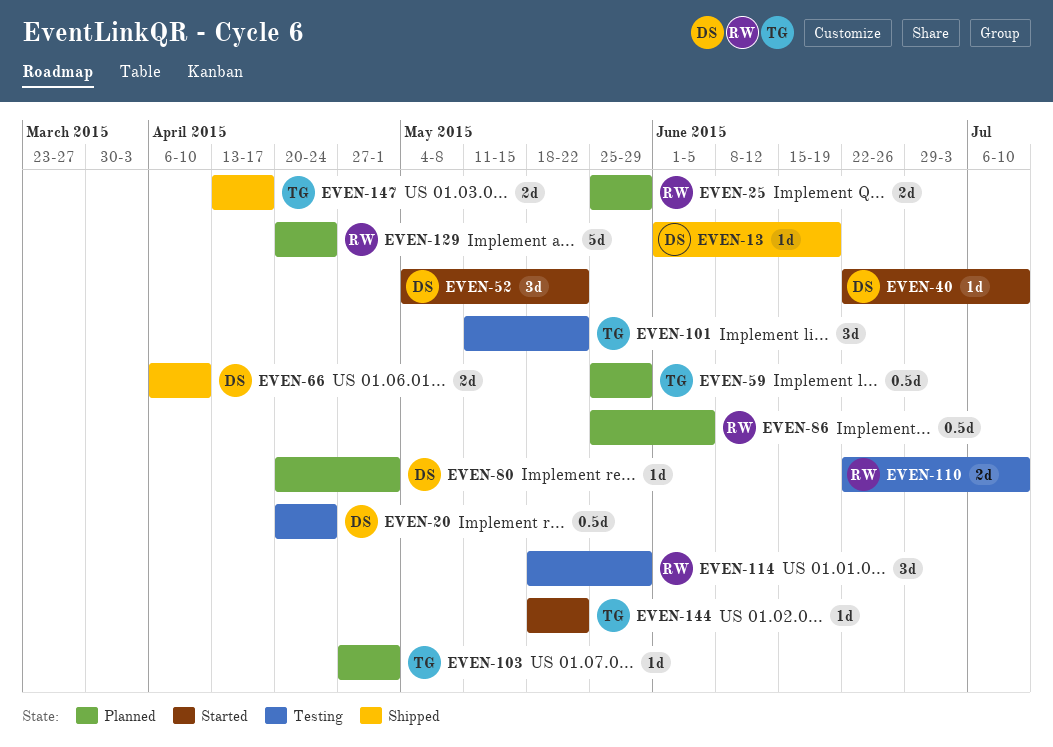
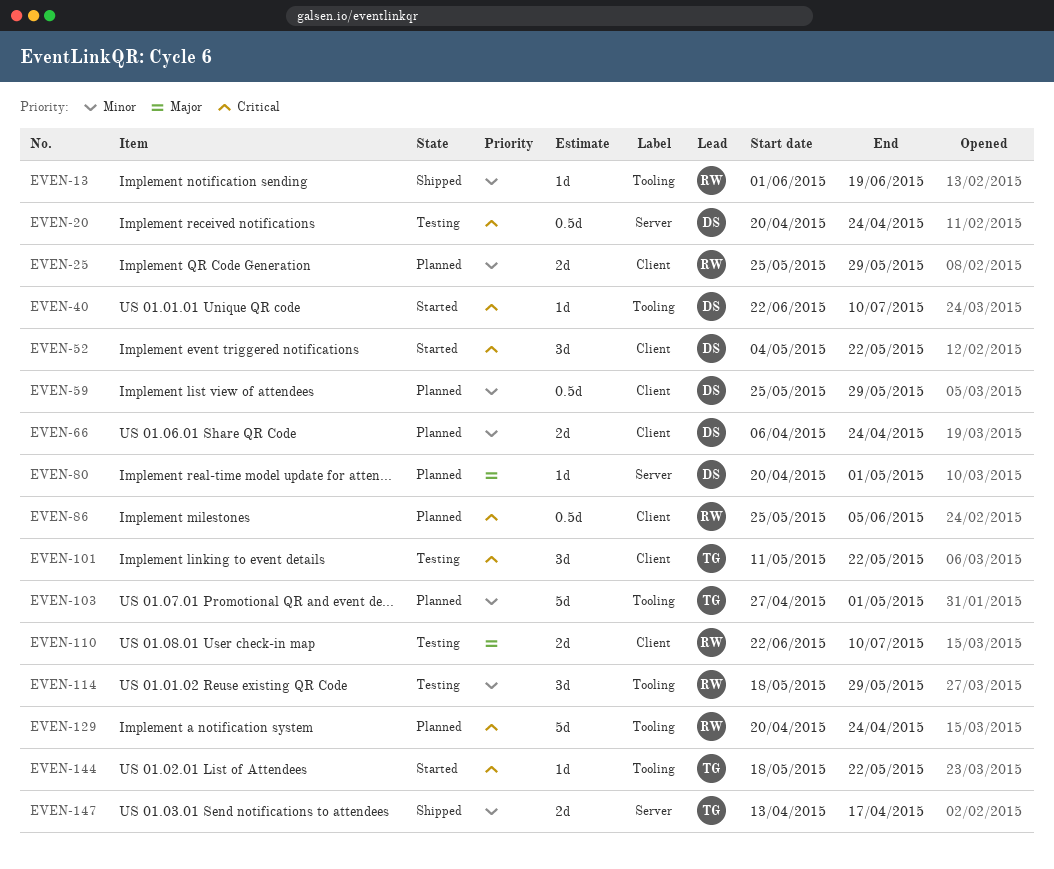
EVEN-13, owner: DS -> RW
EVEN-59, owner: TG -> DS
EVEN-66, status: Shipped -> Planned
EVEN-66, due: Apr 10 -> Apr 24
EVEN-103, estimate: 1d -> 5d

